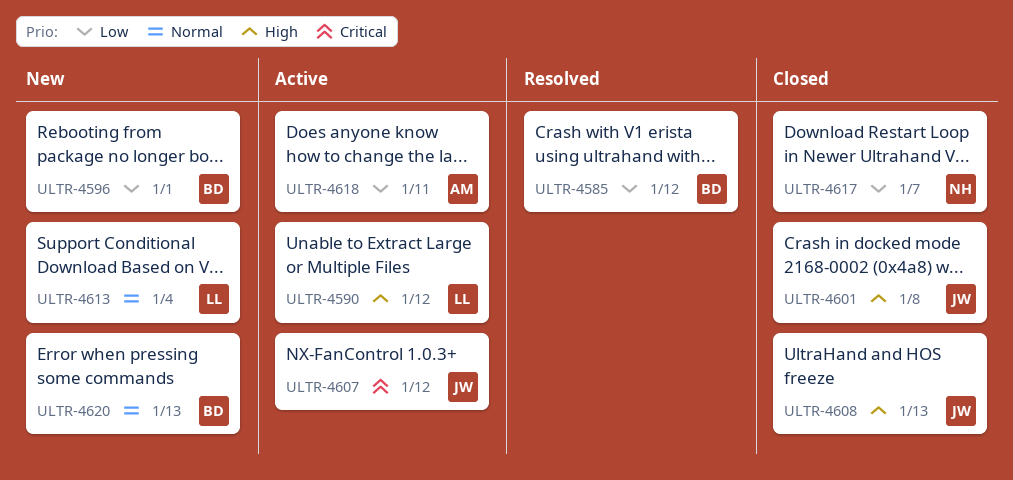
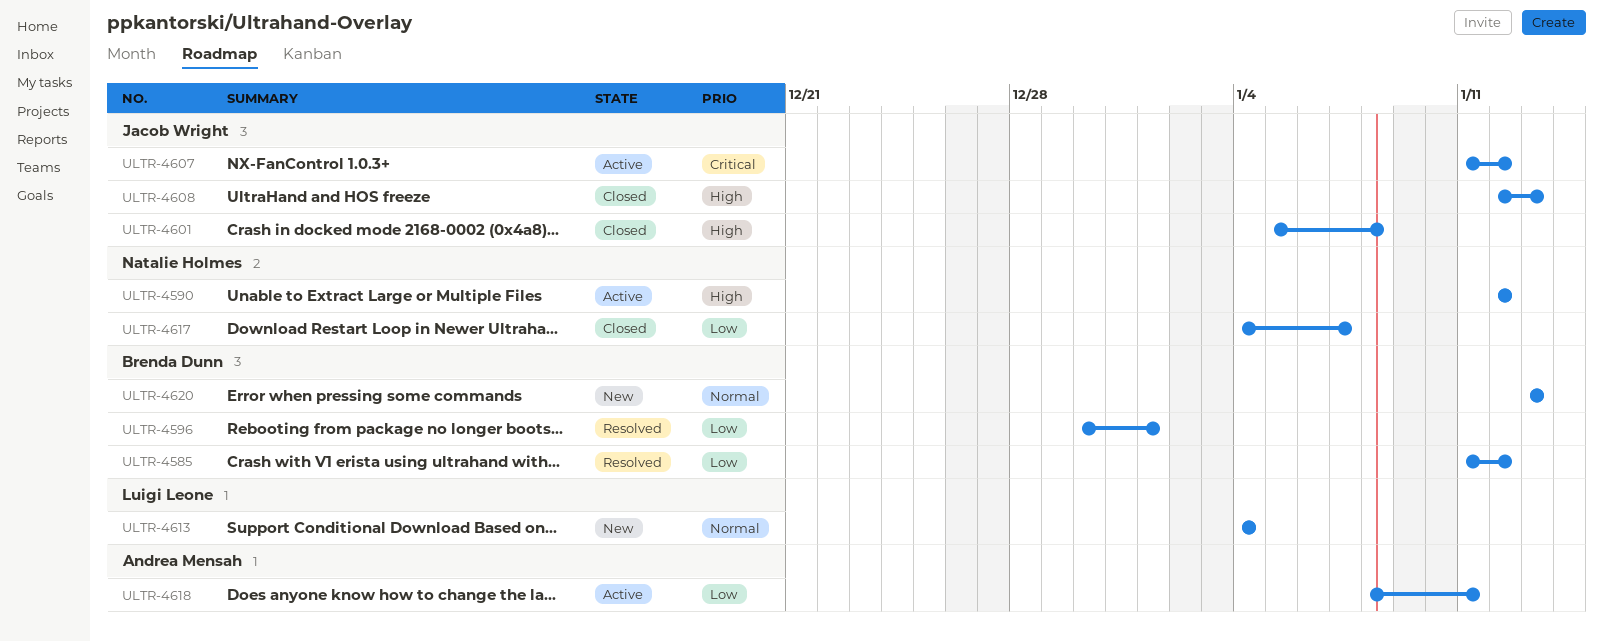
ULTR-4590, owner: Luigi Leone -> Natalie Holmes
ULTR-4596, status: New -> Resolved

